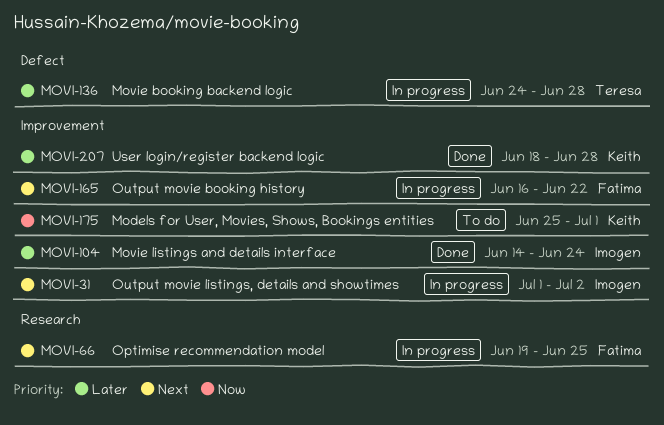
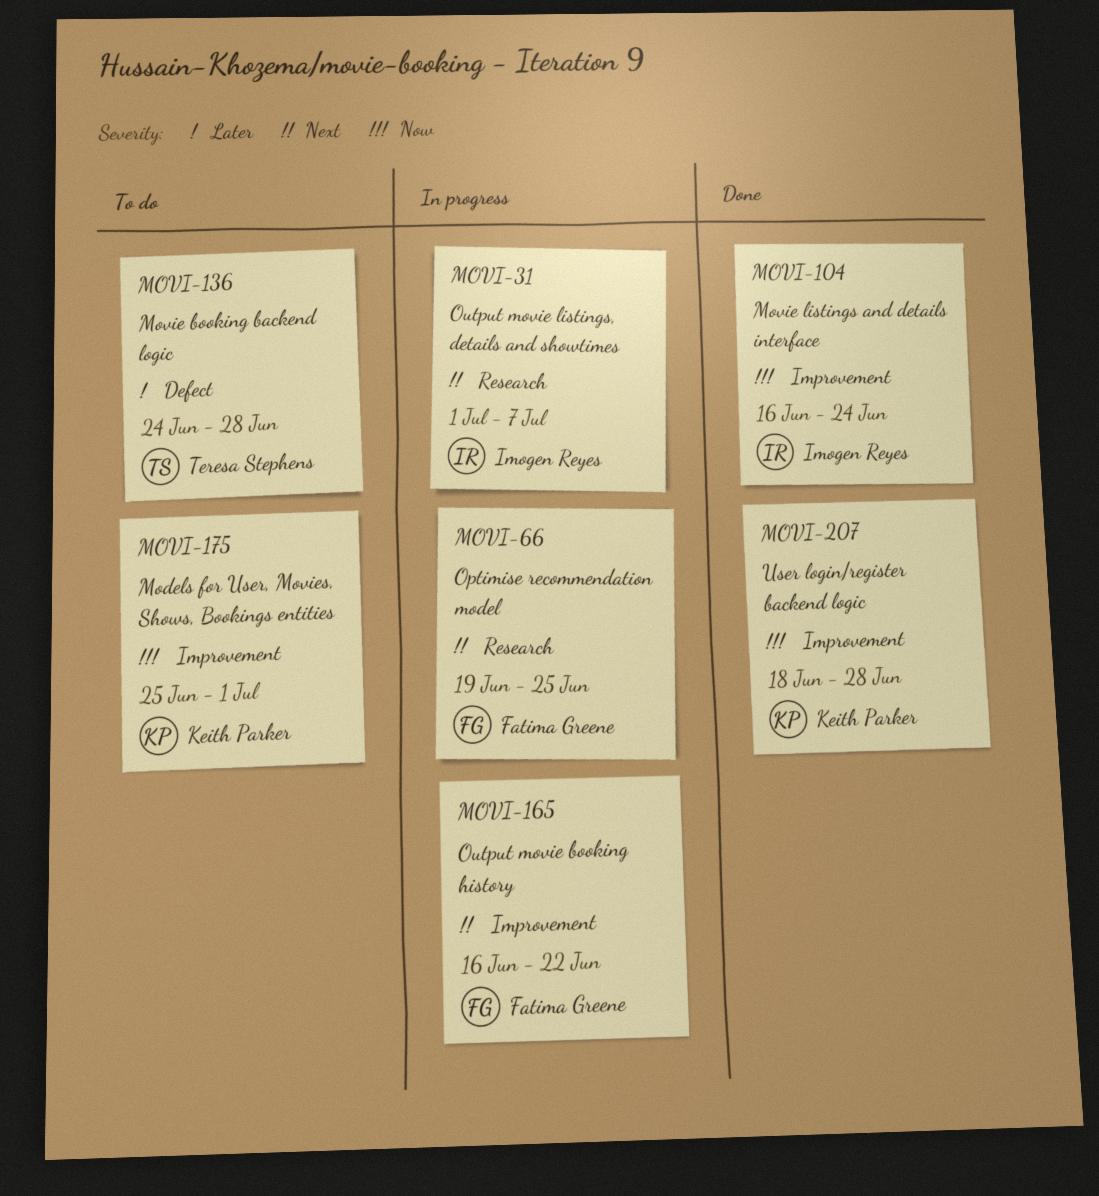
MOVI-31, label: Improvement -> Research
MOVI-31, due: Jul 2 -> Jul 7
MOVI-104, priority: Later -> Now
MOVI-104, start: Jun 14 -> Jun 16
MOVI-136, status: In progress -> To do
MOVI-207, priority: Later -> Now

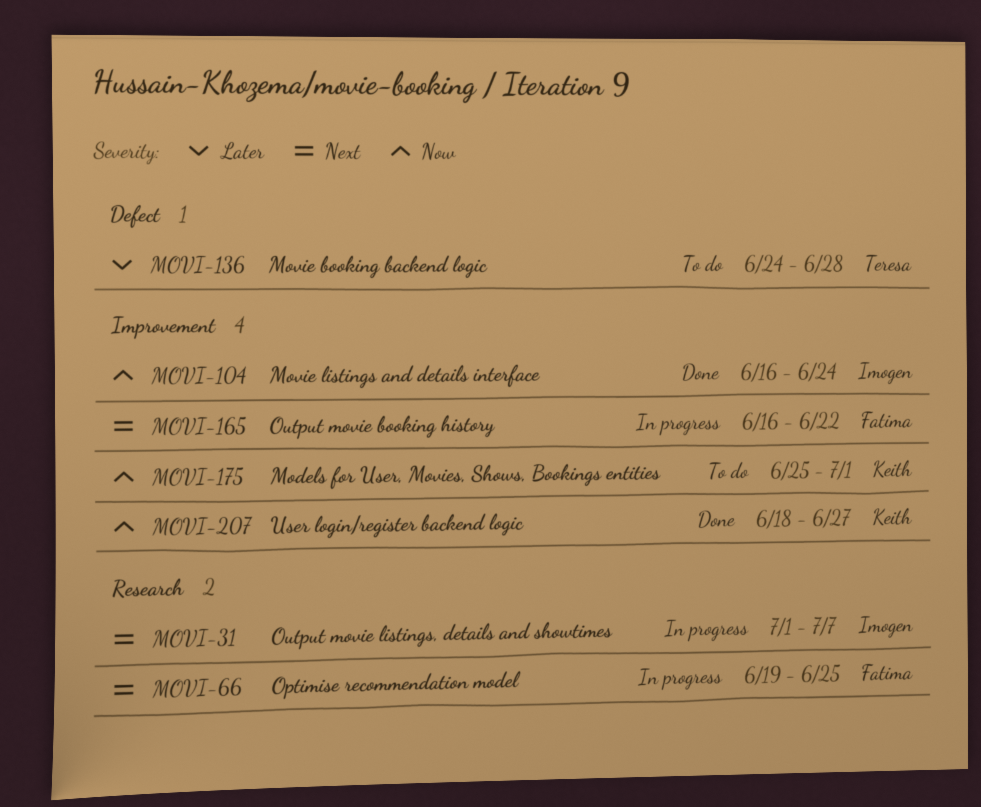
MOVI-207, due: Jun 28 -> Jun 27

